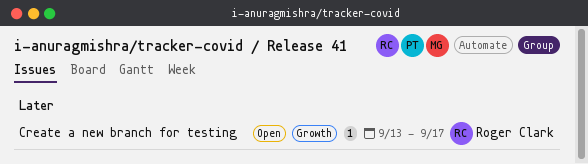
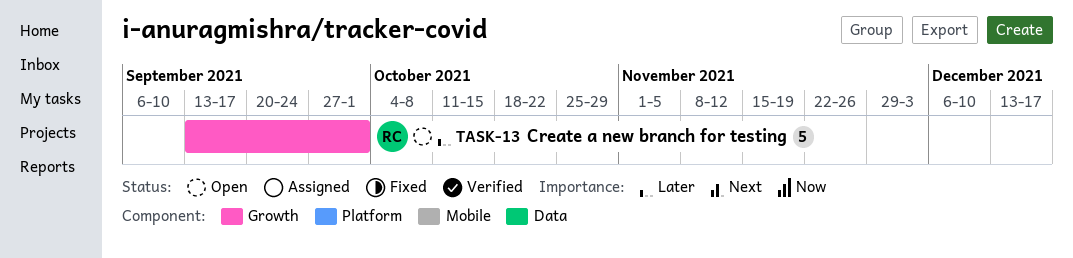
Create a new branch for testing, estimate: 1 -> 5
Create a new branch for testing, due: Sep 17 -> Oct 1

